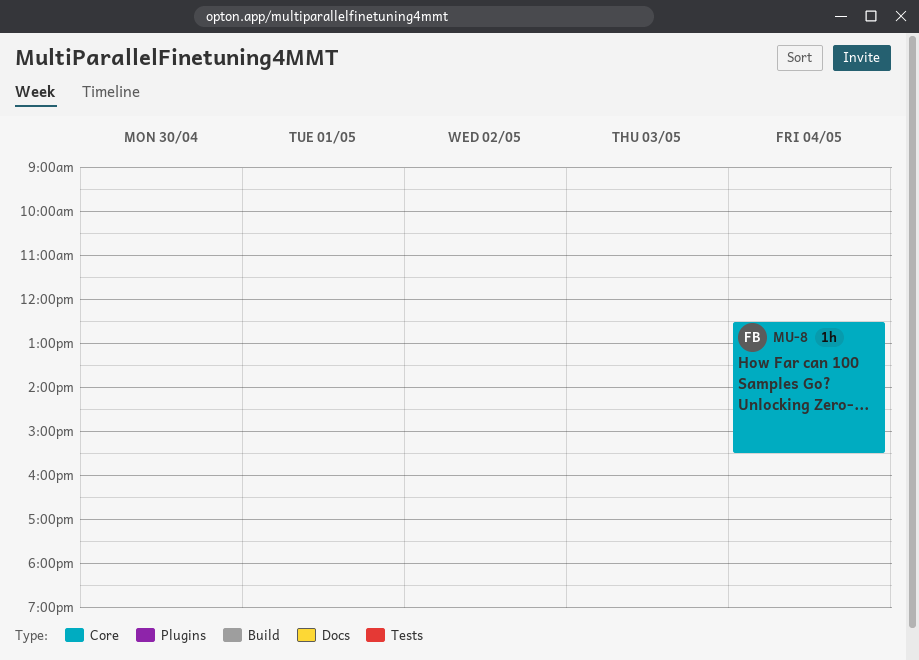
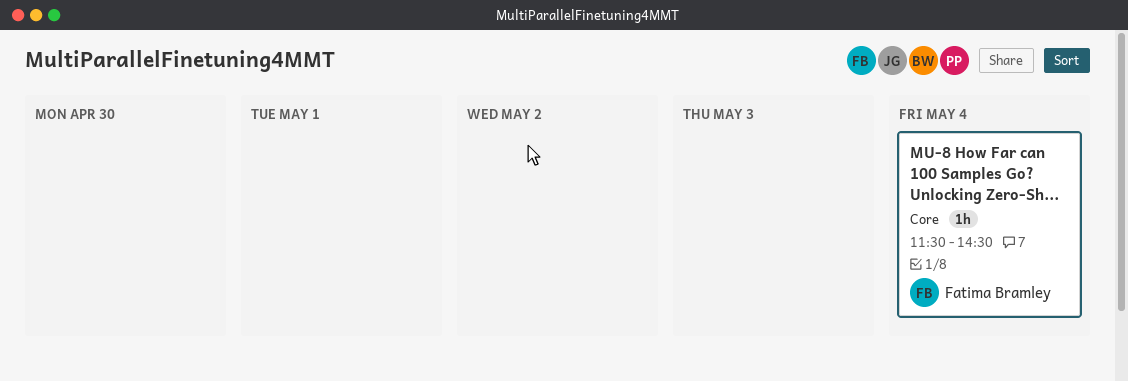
MU-8, begins: 12:30 -> 11:30
MU-8, ends: 15:30 -> 14:30

